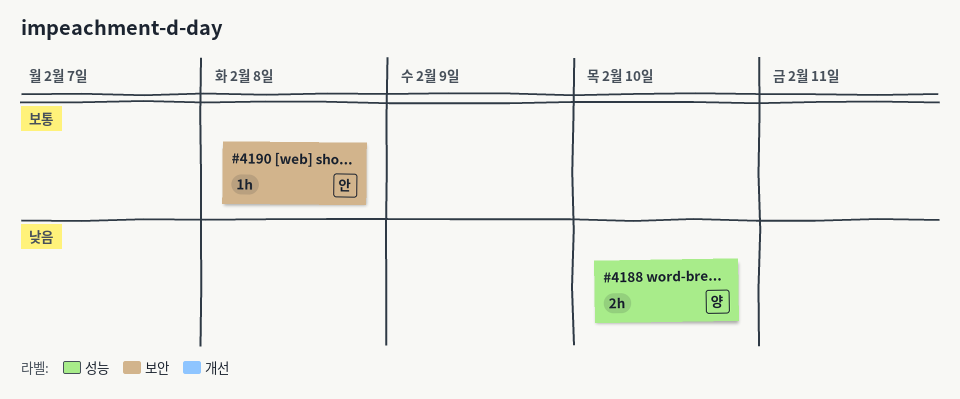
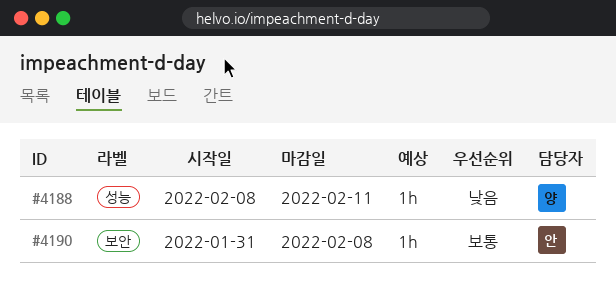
#4188, estimate: 2h -> 1h
#4188, due: Feb 10 -> Feb 11

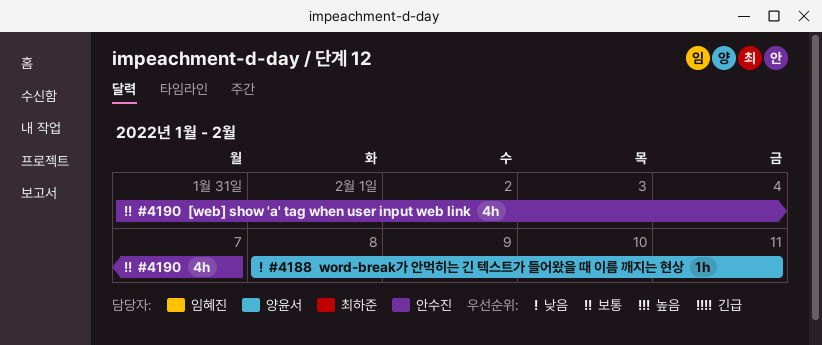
#4190, estimate: 1h -> 4h
#4190, due: Feb 8 -> Feb 7

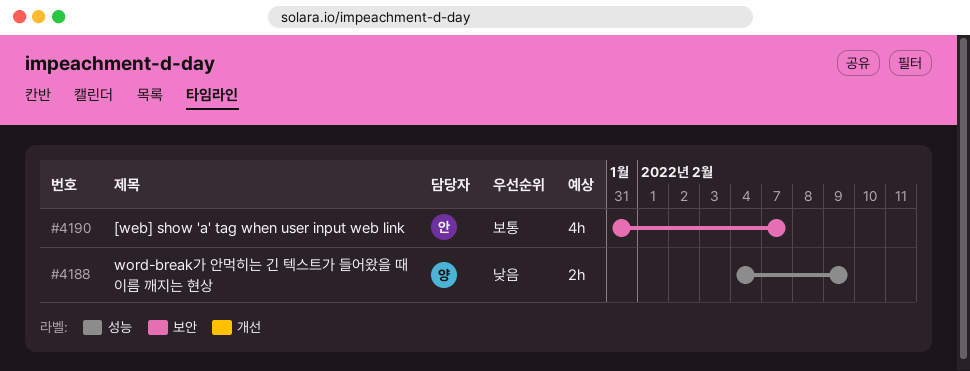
#4188, estimate: 1h -> 2h
#4188, start: Feb 8 -> Feb 4
#4188, due: Feb 11 -> Feb 9

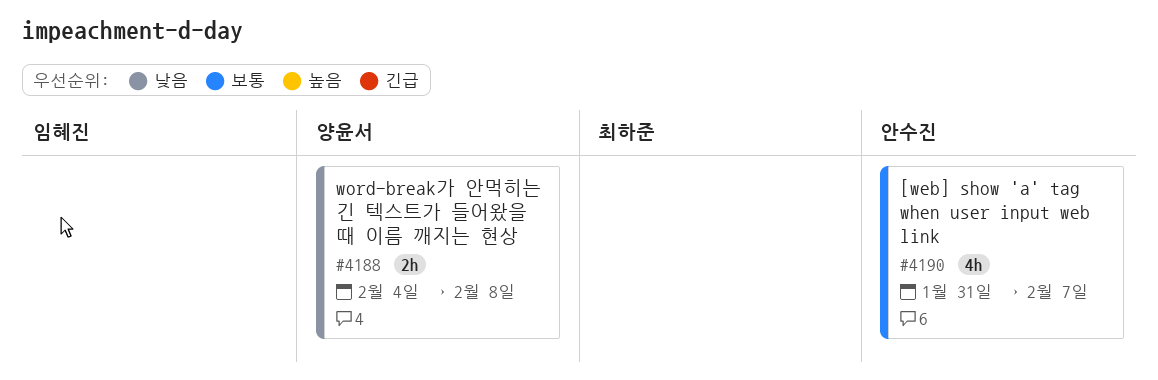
#4188, due: Feb 9 -> Feb 8

